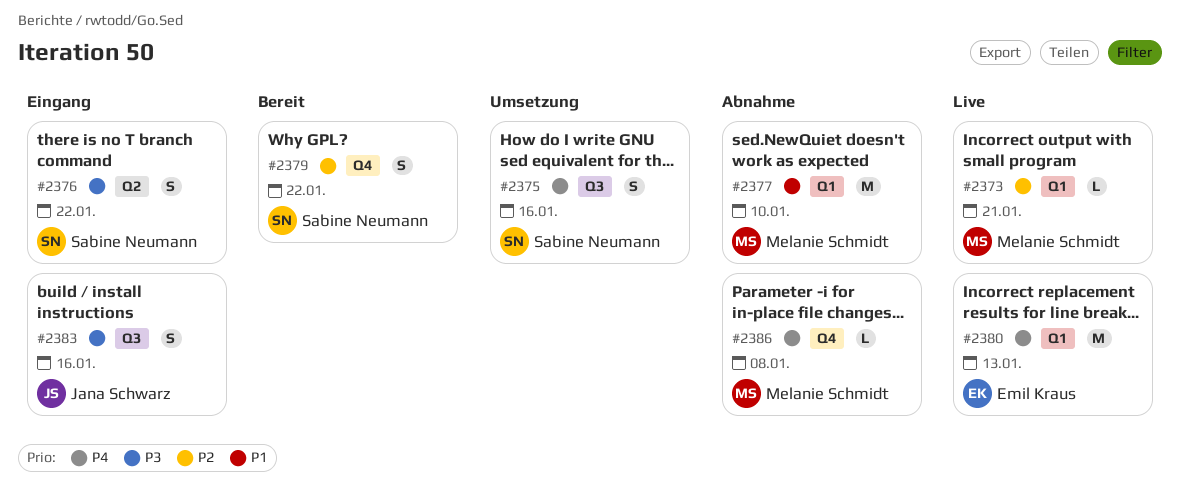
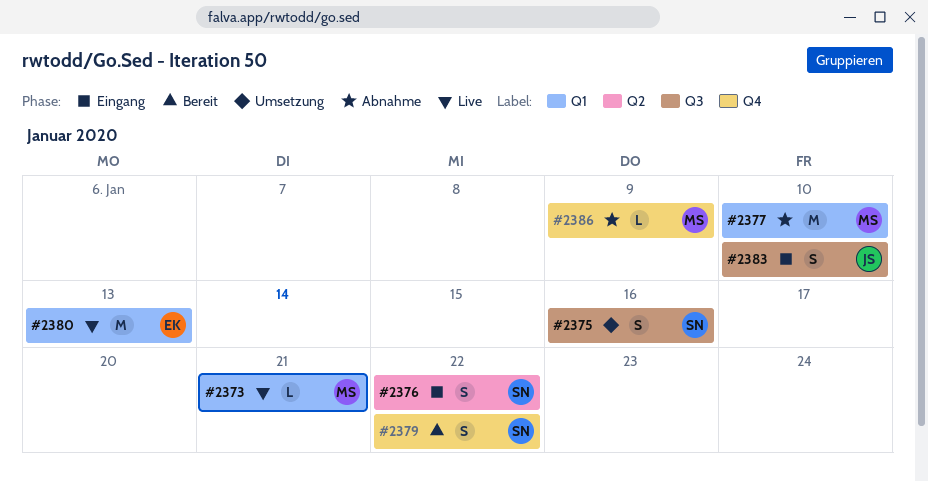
#2383, due: Jan 16 -> Jan 10
#2386, due: Jan 8 -> Jan 9

